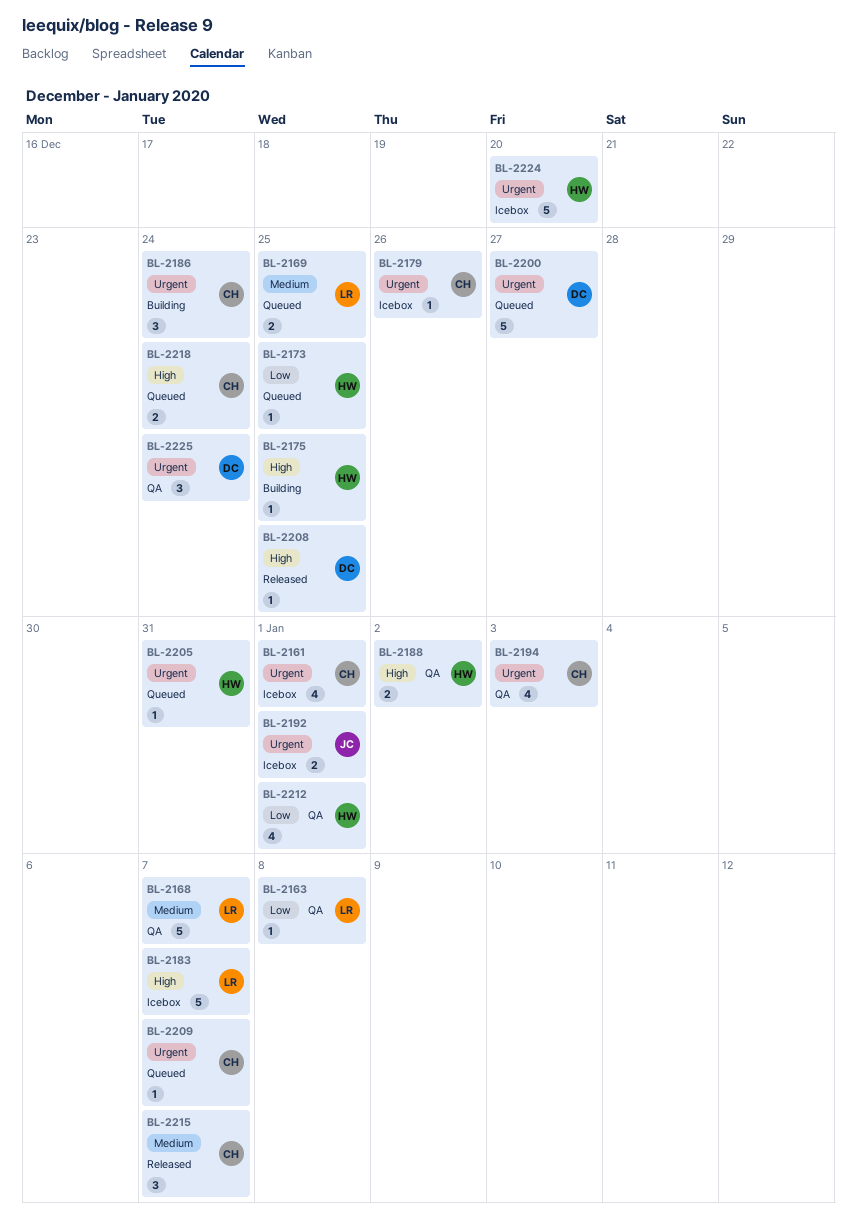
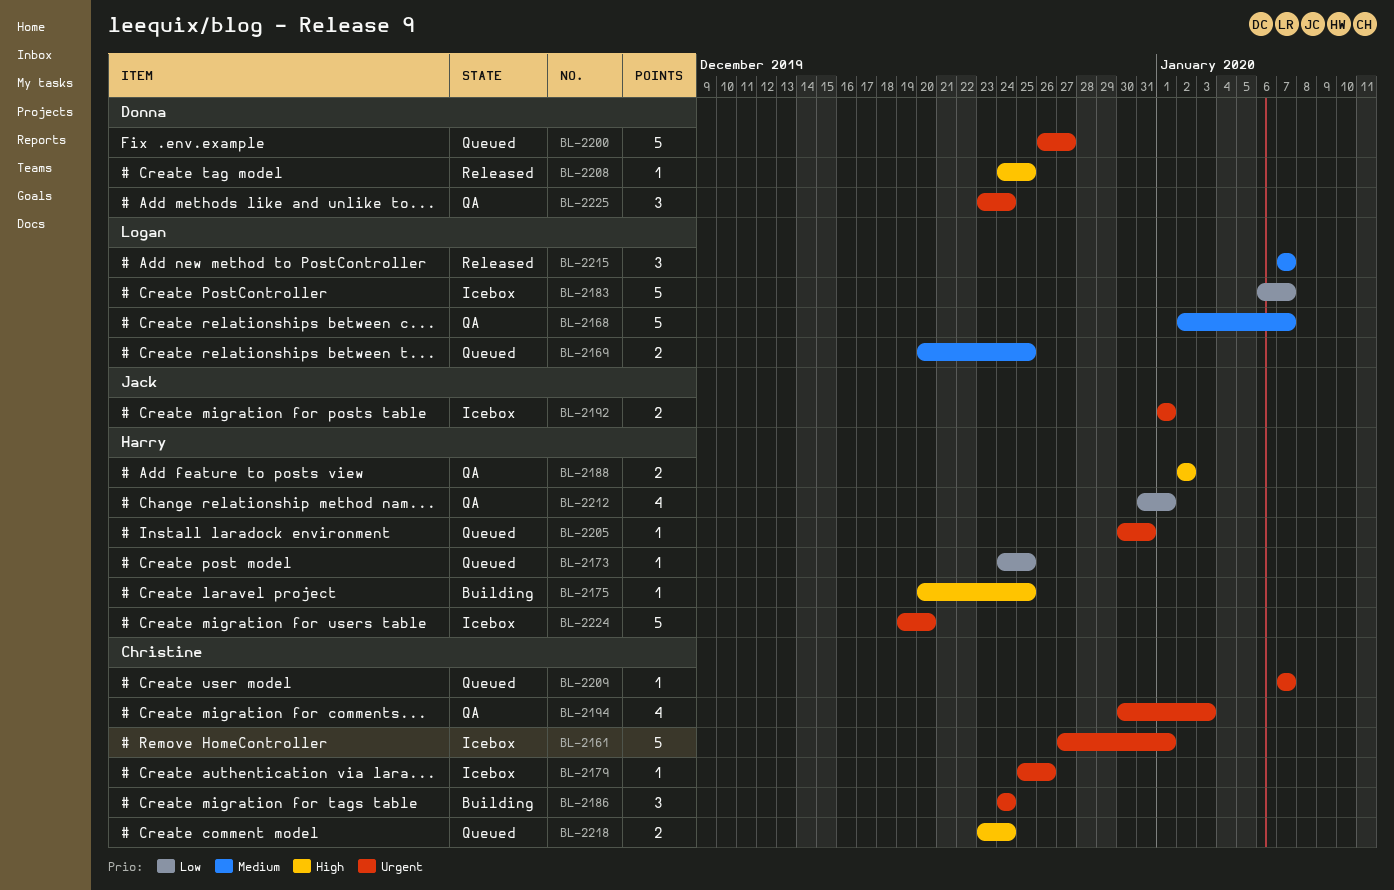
BL-2161, estimate: 4 -> 5
BL-2163: present -> none
BL-2183, priority: High -> Low
BL-2215, owner: Christine -> Logan

